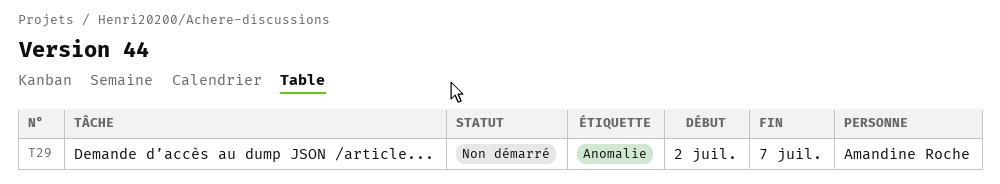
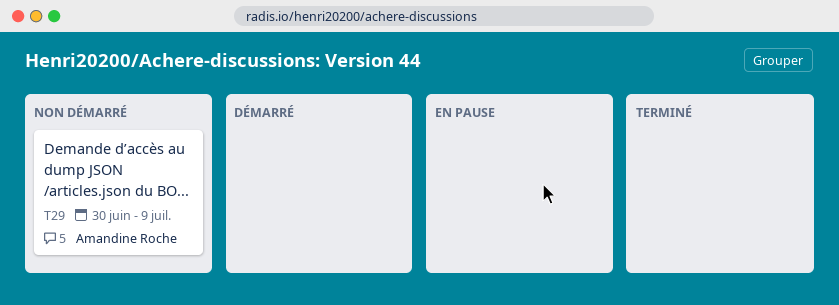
T29, start: Jul 2 -> Jun 30
T29, due: Jul 7 -> Jul 9

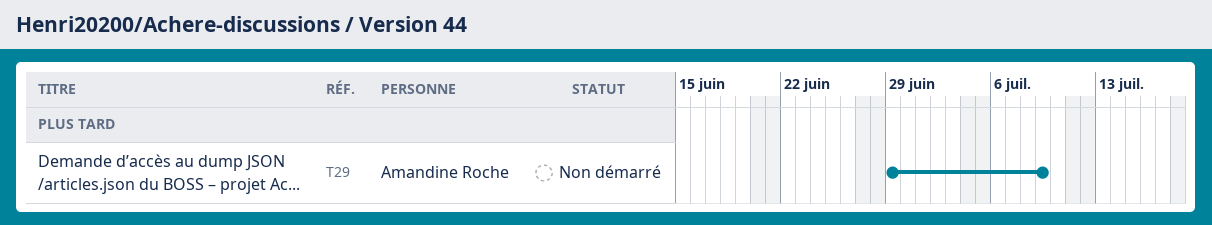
T29, start: Jun 30 -> Jun 29

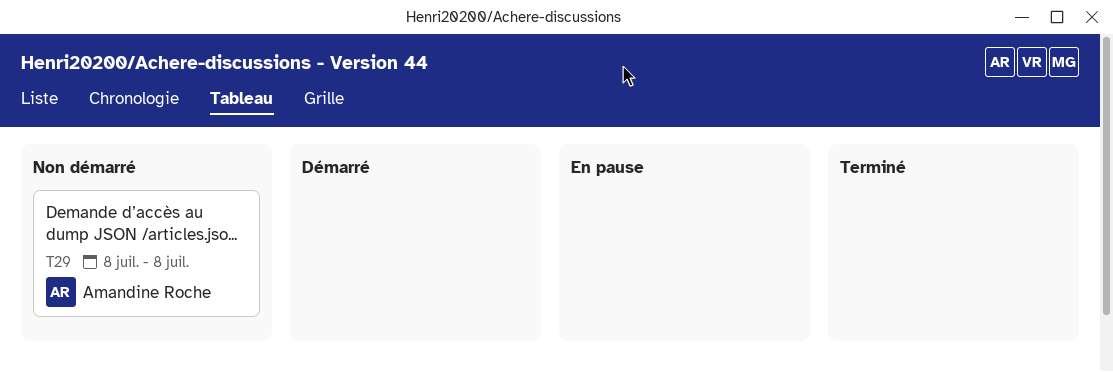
T29, start: Jun 29 -> Jul 8
T29, due: Jul 9 -> Jul 8

